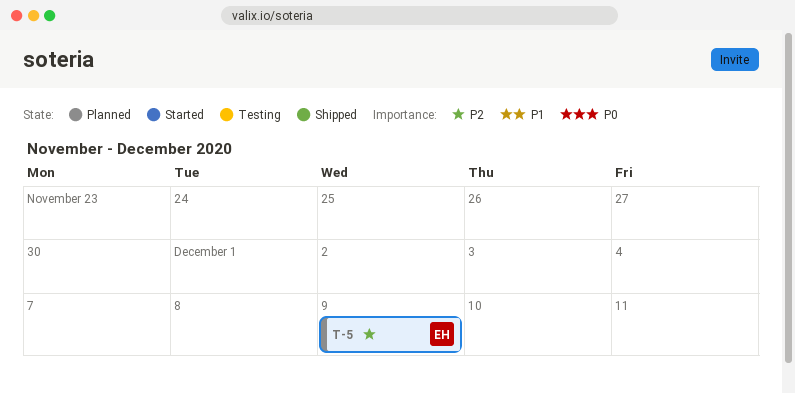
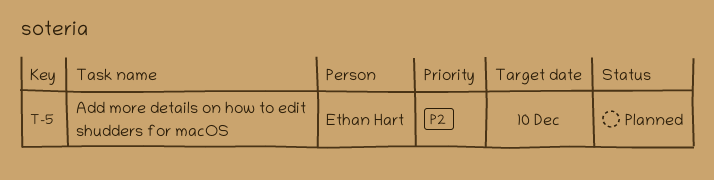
T-5, due: Dec 9 -> Dec 10

